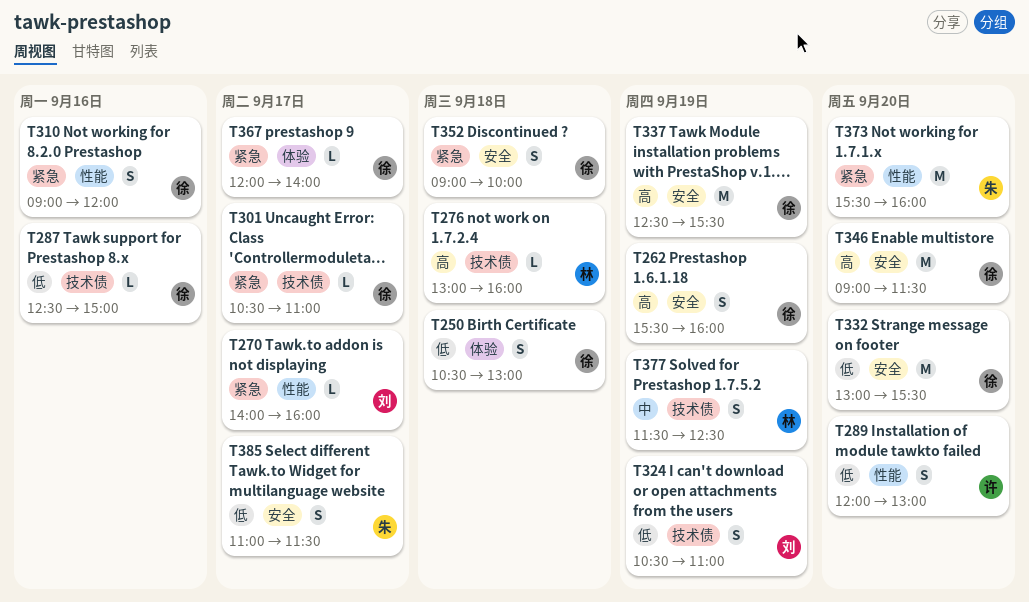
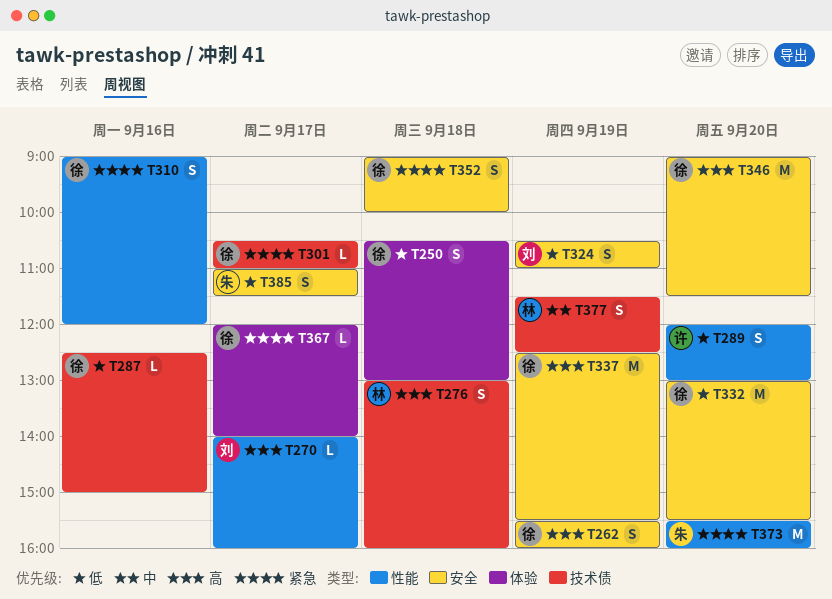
T270, priority: 紧急 -> 高
T276, estimate: L -> S
T324, label: 技术债 -> 安全

